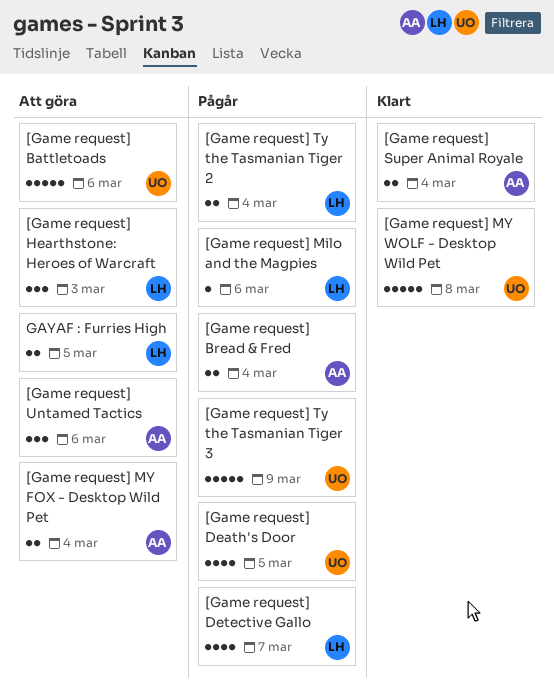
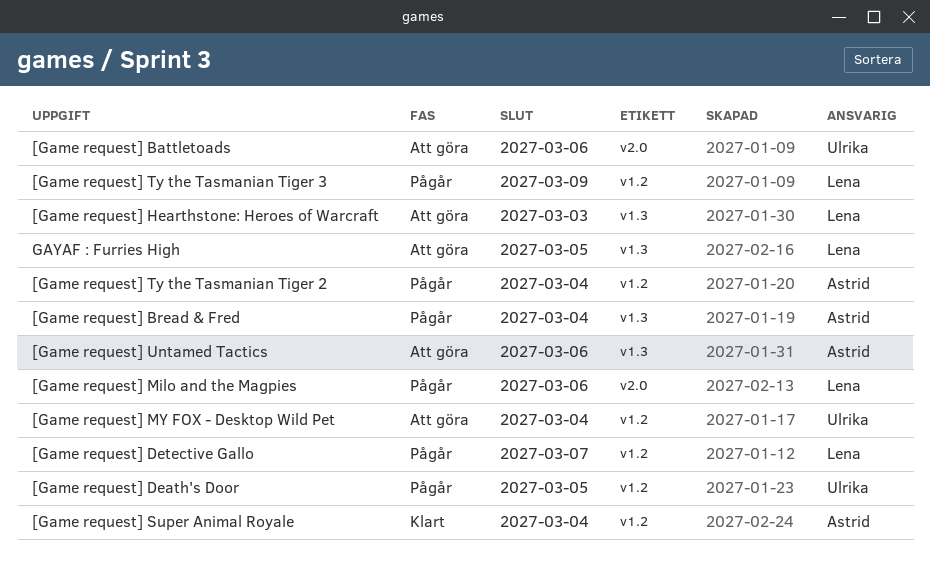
[Game request] MY FOX - Desktop Wild Pet, owner: Astrid -> Ulrika
[Game request] MY WOLF - Desktop Wild Pet: present -> none
[Game request] Ty the Tasmanian Tiger 2, owner: Lena -> Astrid
[Game request] Ty the Tasmanian Tiger 3, owner: Ulrika -> Lena

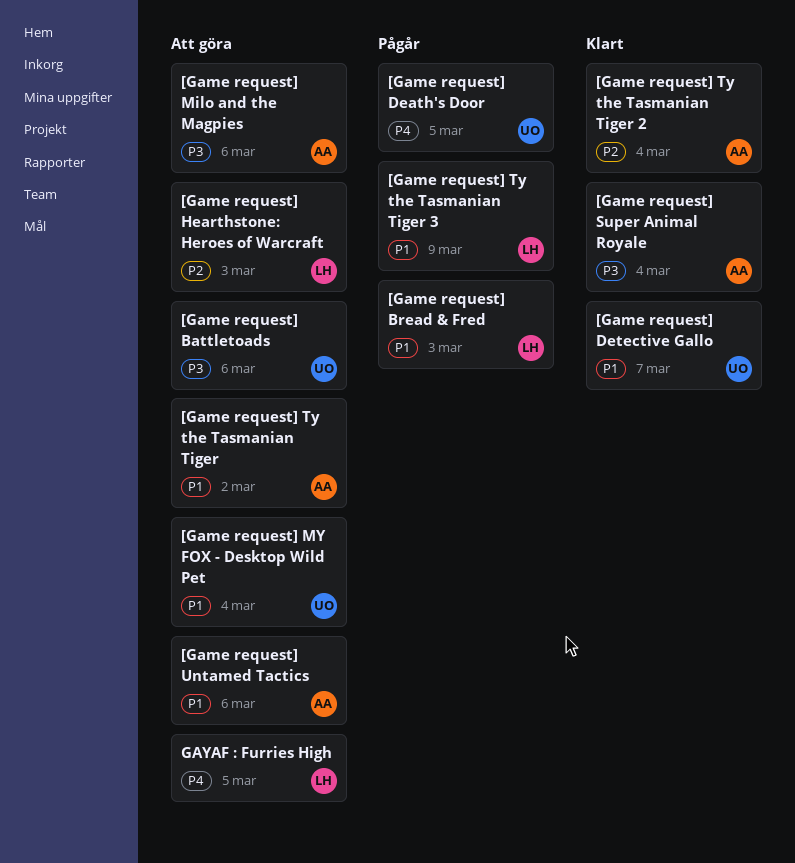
[Game request] Bread & Fred, owner: Astrid -> Lena
[Game request] Bread & Fred, due: Mar 4 -> Mar 3
[Game request] Detective Gallo, status: Pågår -> Klart
[Game request] Detective Gallo, owner: Lena -> Ulrika
[Game request] Milo and the Magpies, status: Pågår -> Att göra
[Game request] Milo and the Magpies, owner: Lena -> Astrid
[Game request] Ty the Tasmanian Tiger: none -> present
[Game request] Ty the Tasmanian Tiger 2, status: Pågår -> Klart

